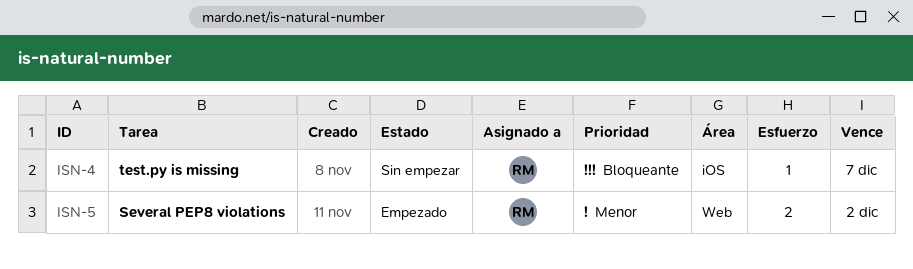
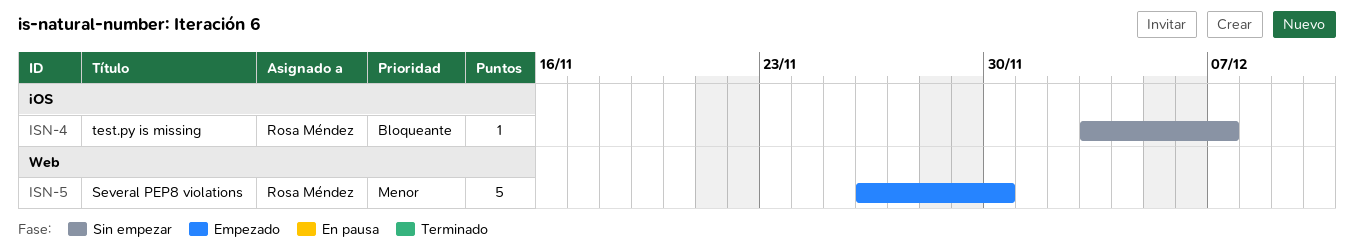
ISN-5, estimate: 2 -> 5
ISN-5, due: Dec 2 -> Nov 30

